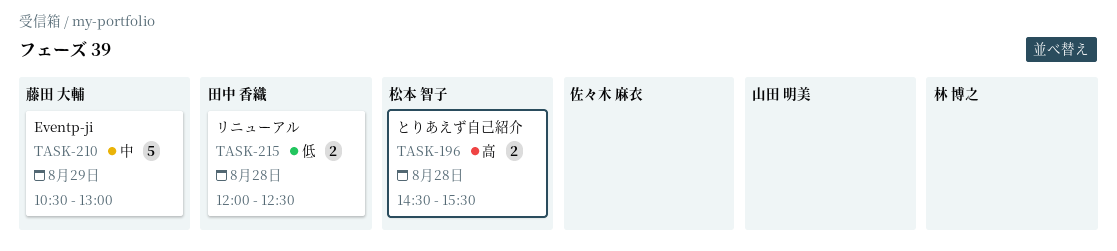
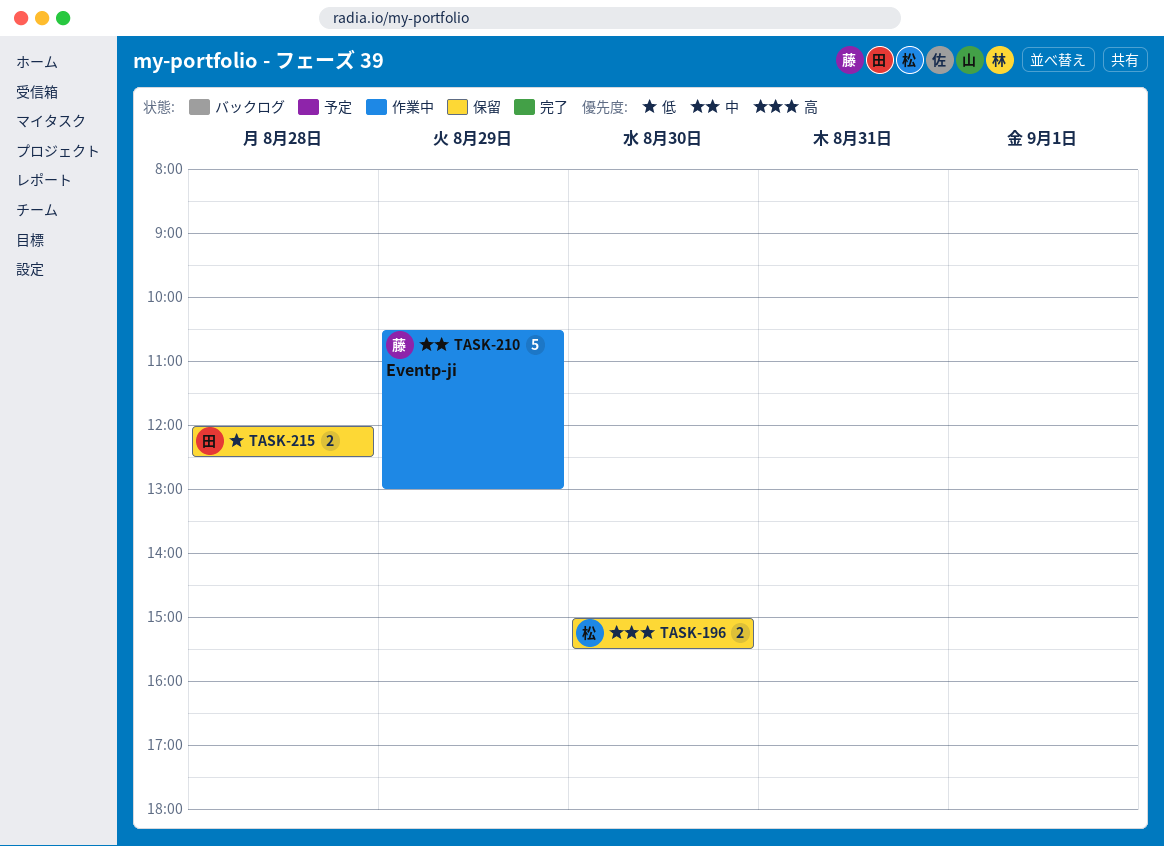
TASK-196, day: Aug 28 -> Aug 30
TASK-196, begins: 14:30 -> 15:00

